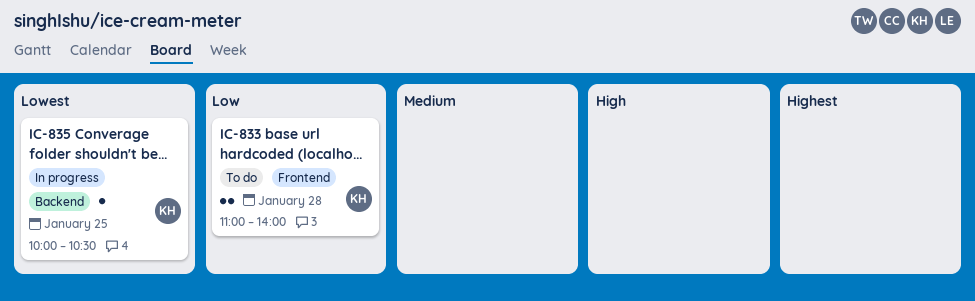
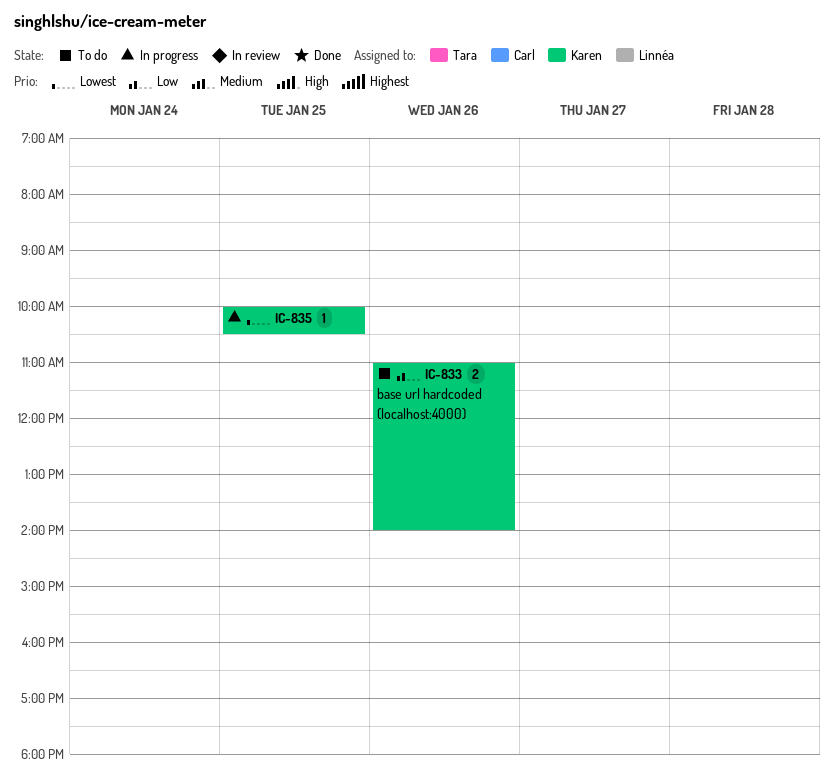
IC-833, day: Jan 28 -> Jan 26

